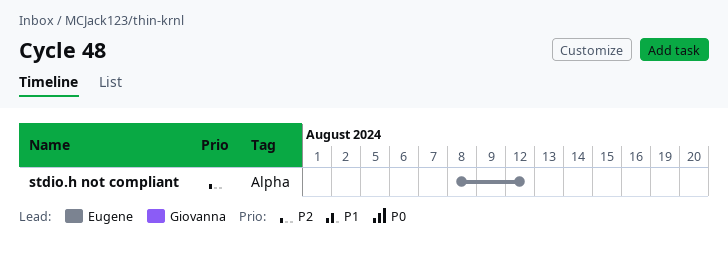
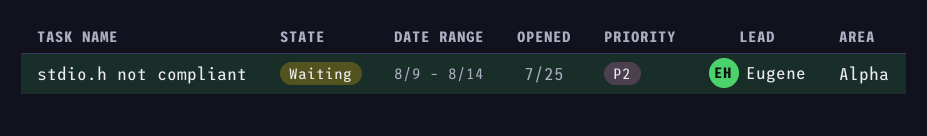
stdio.h not compliant, start: Aug 8 -> Aug 9
stdio.h not compliant, due: Aug 12 -> Aug 14

